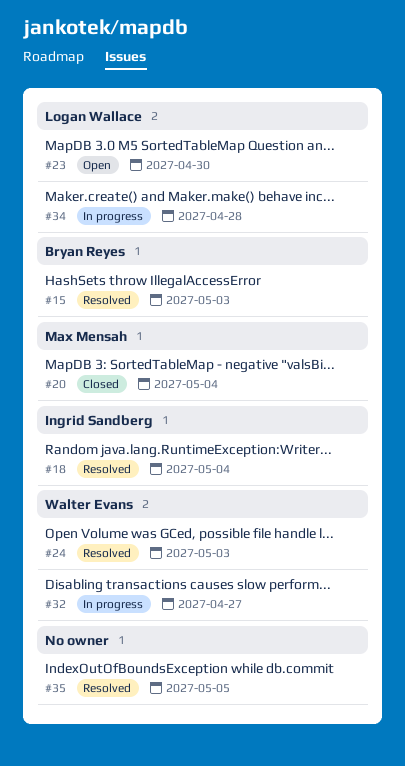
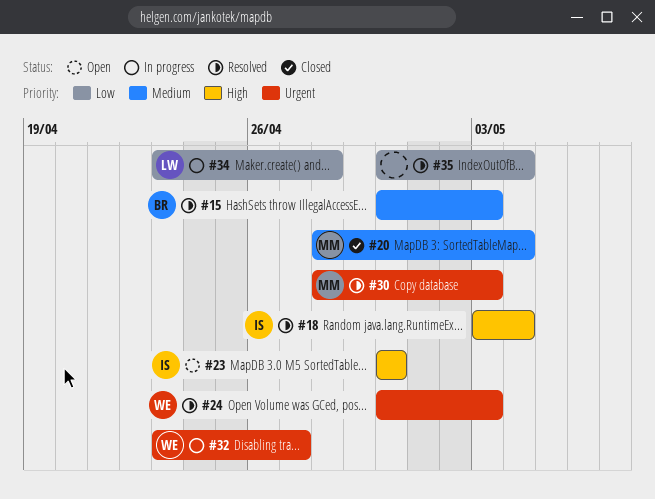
#23, owner: Logan Wallace -> Ingrid Sandberg
#30: none -> present
#35, due: May 5 -> May 4

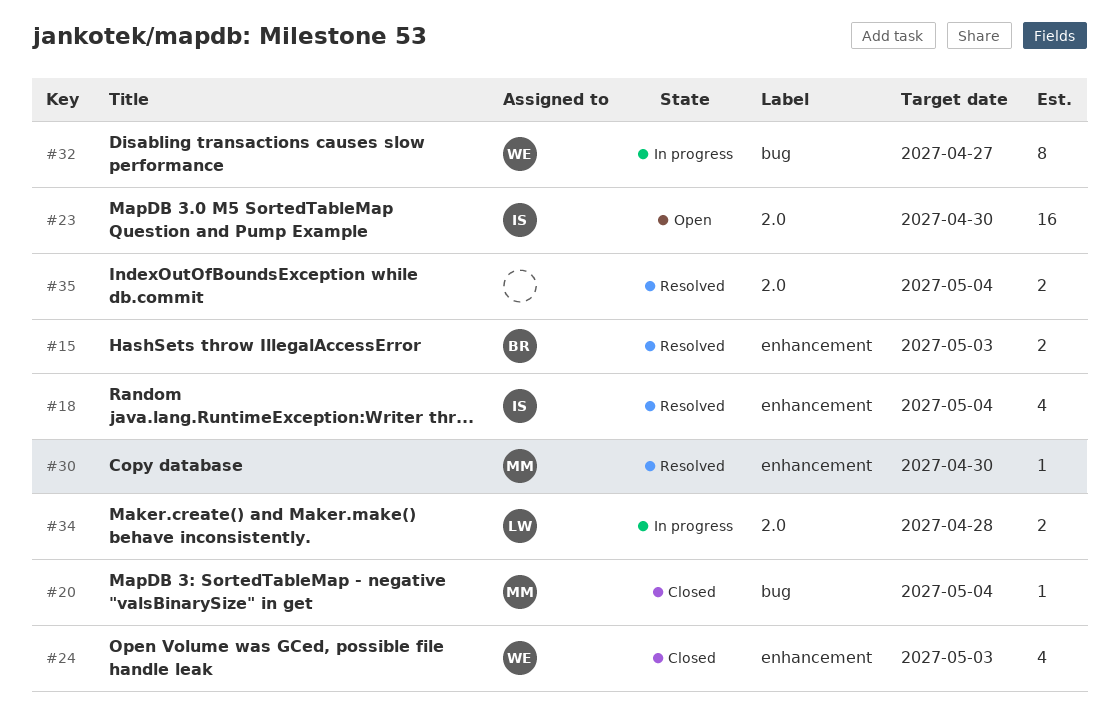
#24, status: Resolved -> Closed
#30, due: May 3 -> Apr 30

